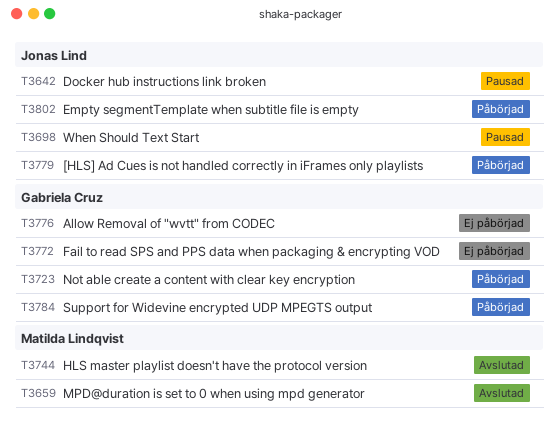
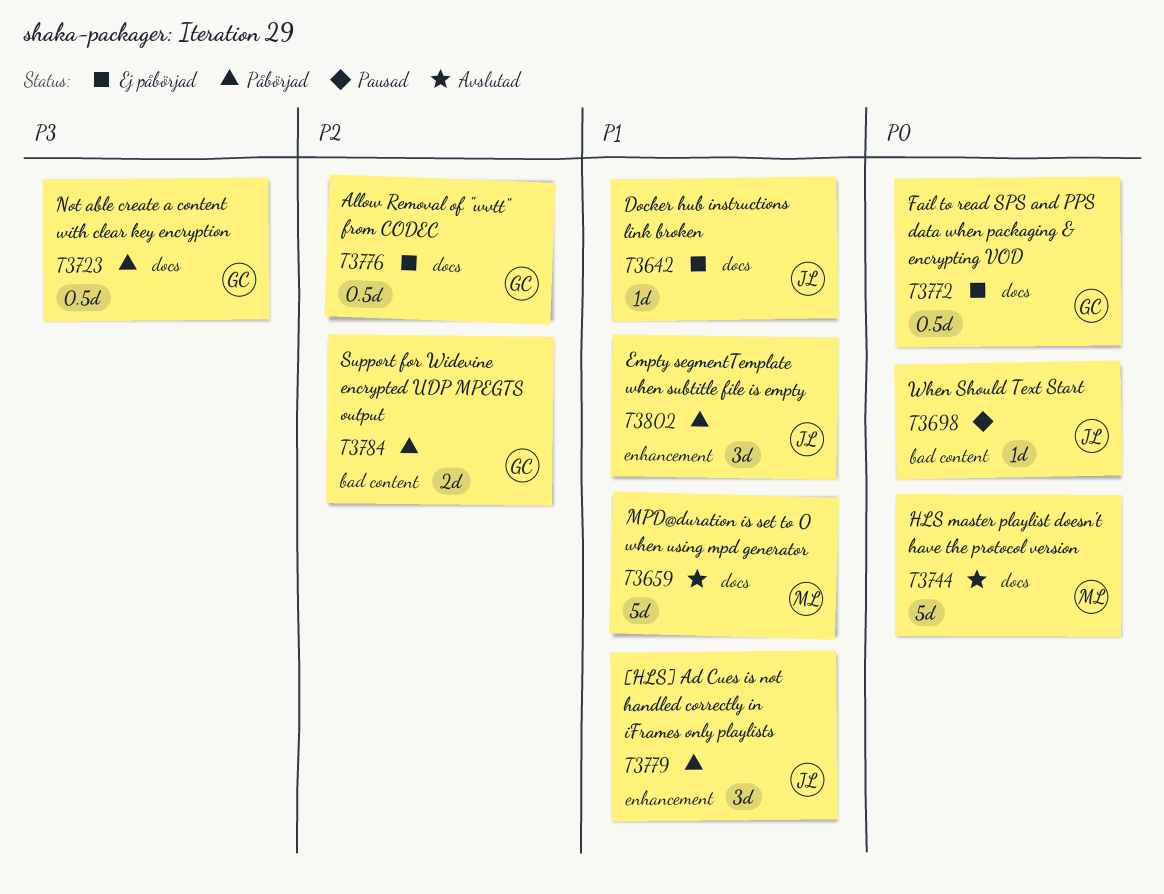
T3642, status: Pausad -> Ej påbörjad

